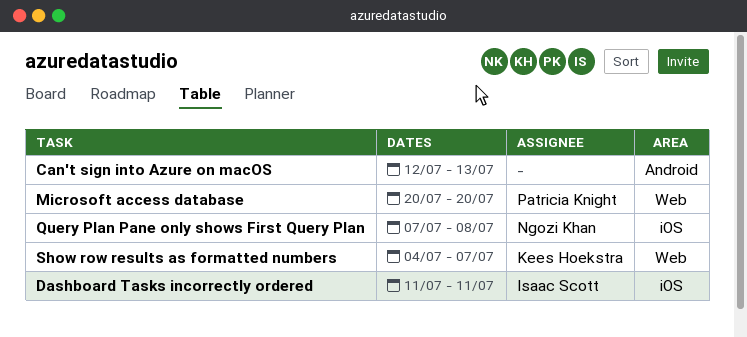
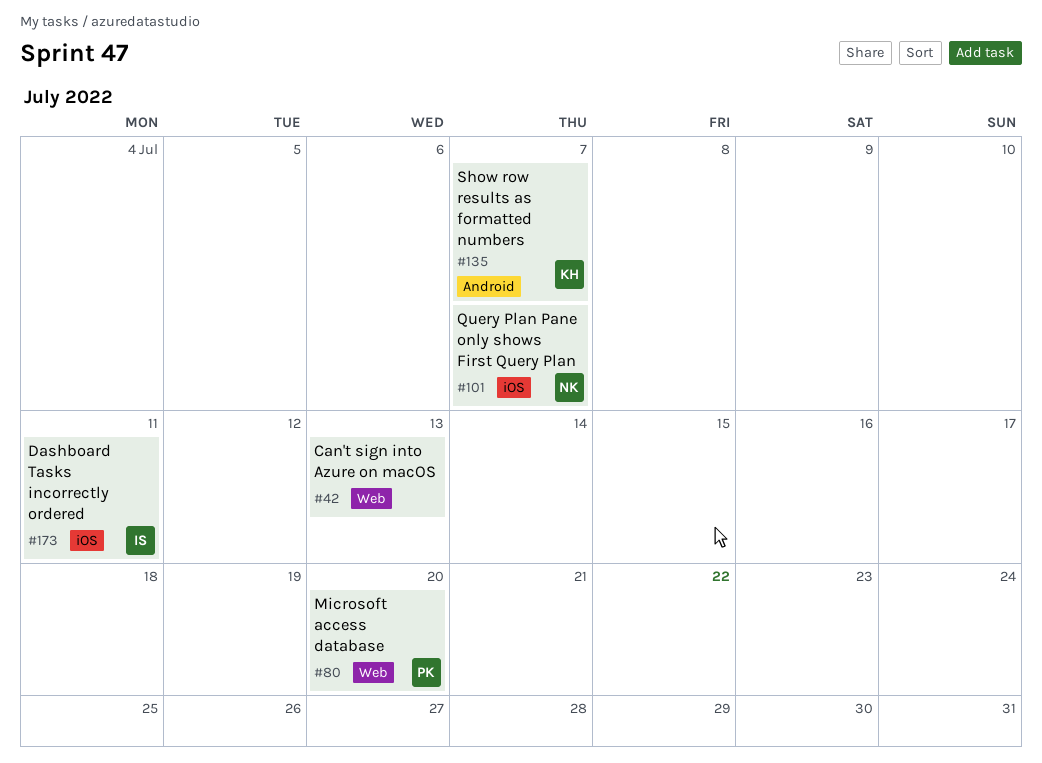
Can't sign into Azure on macOS, label: Android -> Web
Query Plan Pane only shows First Query Plan, due: Jul 8 -> Jul 7
Show row results as formatted numbers, label: Web -> Android

